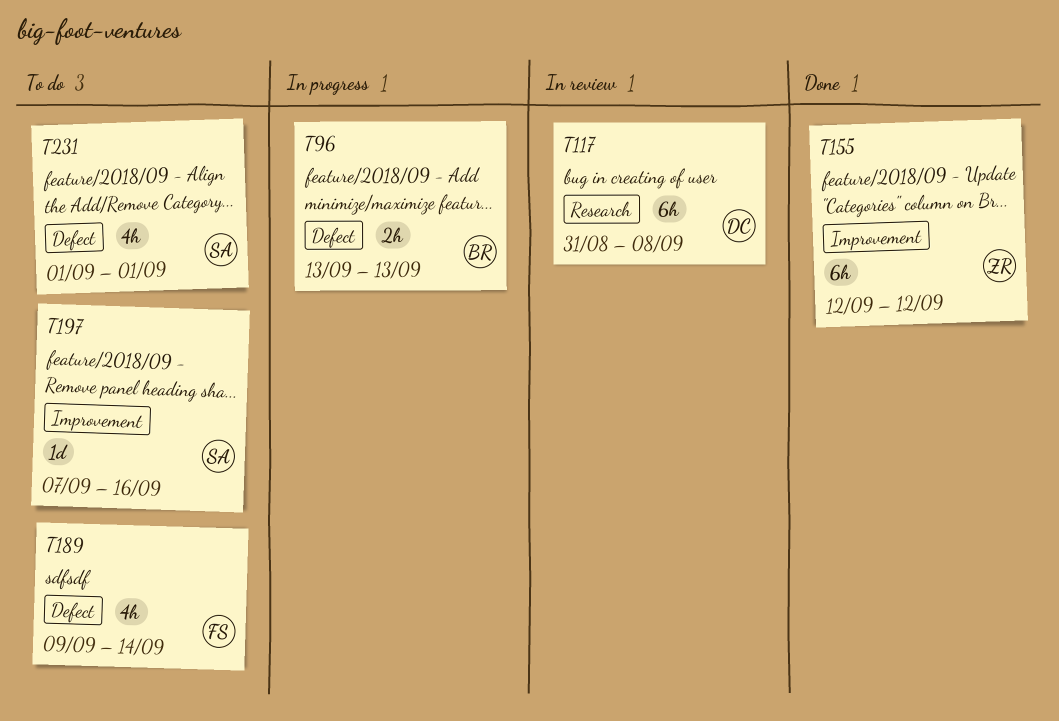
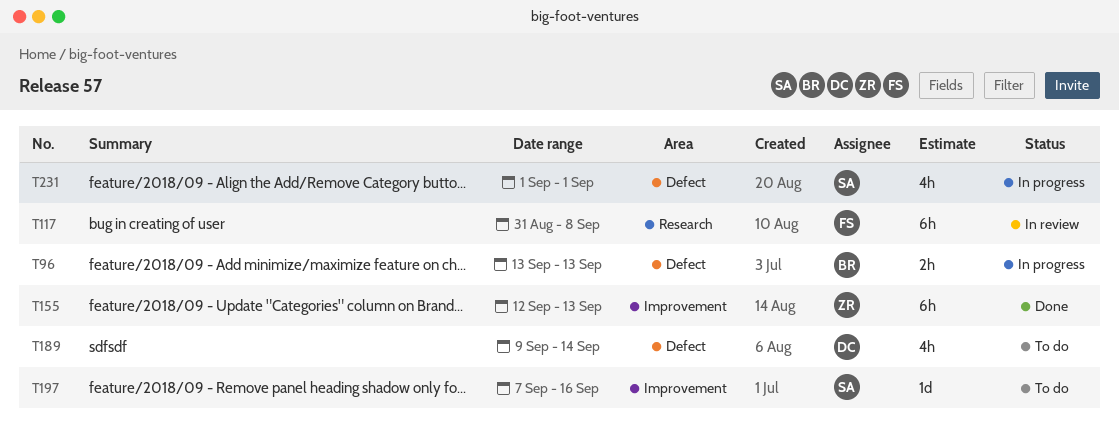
T117, owner: DC -> FS
T155, due: Sep 12 -> Sep 13
T189, owner: FS -> DC
T231, status: To do -> In progress

